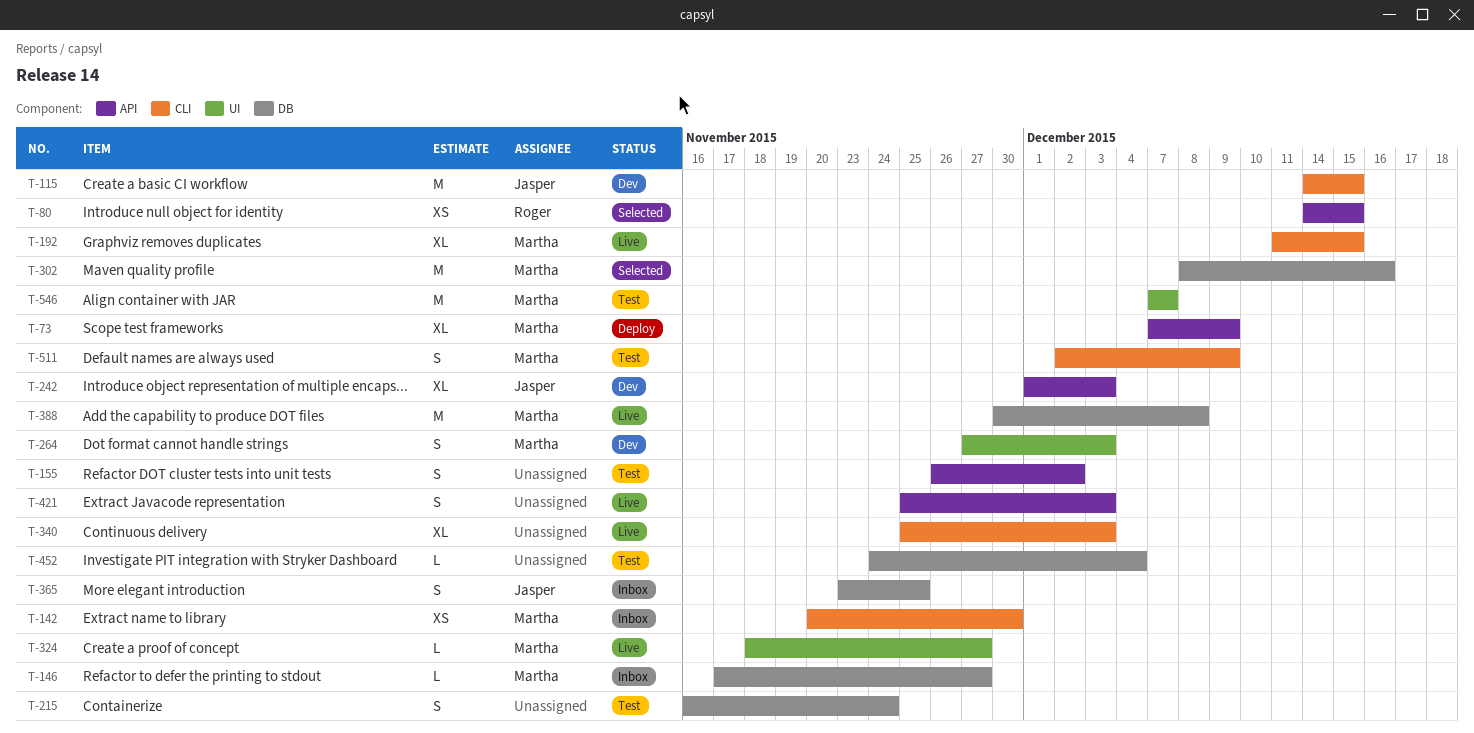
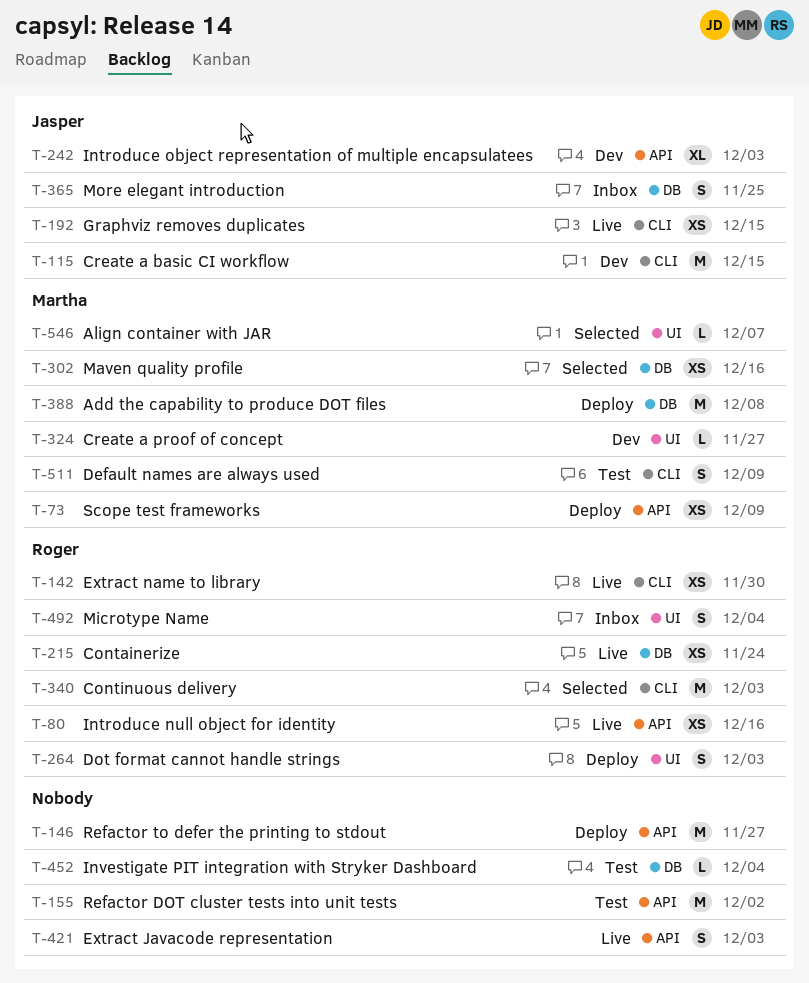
T-73, estimate: XL -> XS
T-80, status: Selected -> Live
T-80, due: Dec 15 -> Dec 16
T-142, status: Inbox -> Live
T-142, owner: Martha -> Roger
T-146, status: Inbox -> Deploy
T-146, owner: Martha -> none
T-146, label: DB -> API
T-146, estimate: L -> M
T-155, estimate: S -> M
T-192, owner: Martha -> Jasper
T-192, estimate: XL -> XS
T-215, status: Test -> Live
T-215, owner: none -> Roger
T-215, estimate: S -> XS
T-264, status: Dev -> Deploy
T-264, owner: Martha -> Roger
T-302, estimate: M -> XS
T-324, status: Live -> Dev
T-340, status: Live -> Selected
T-340, owner: none -> Roger
T-340, estimate: XL -> M
T-388, status: Live -> Deploy
T-492: none -> present
T-546, status: Test -> Selected
T-546, estimate: M -> L

